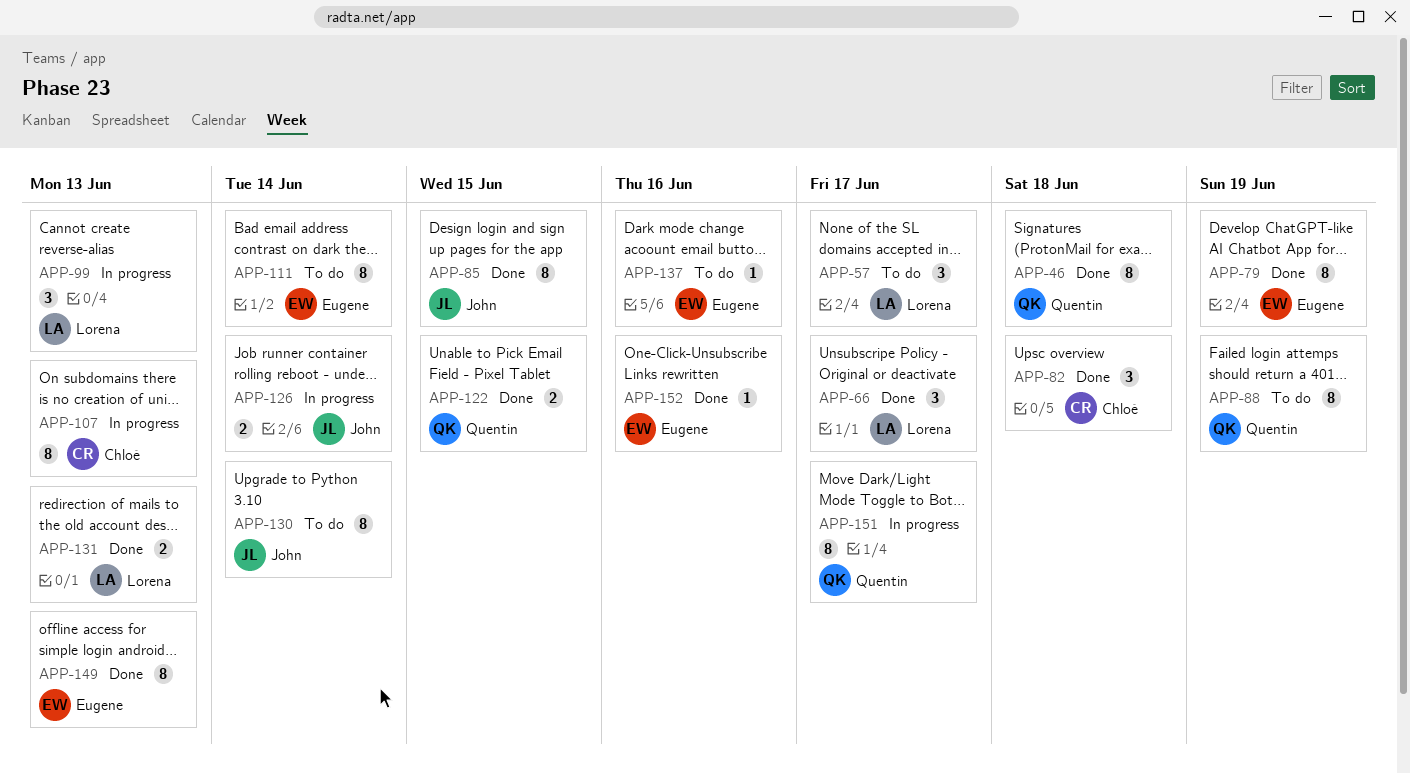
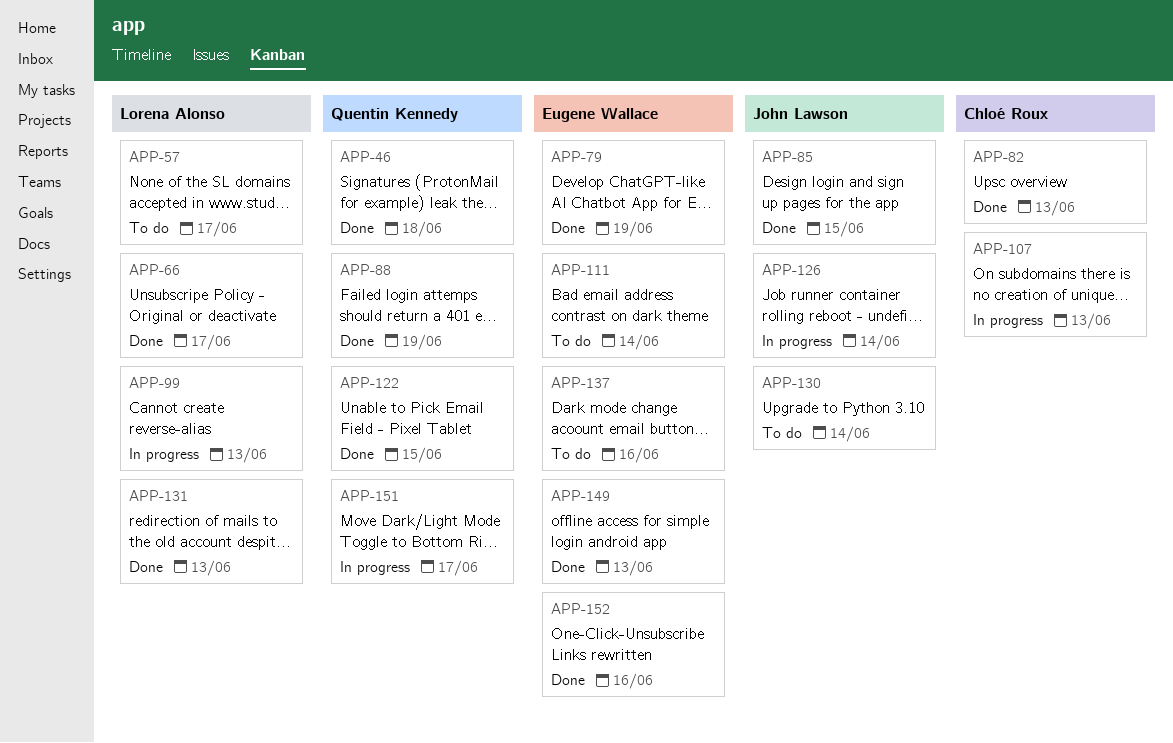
APP-82, due: Jun 18 -> Jun 13
APP-88, status: To do -> Done

